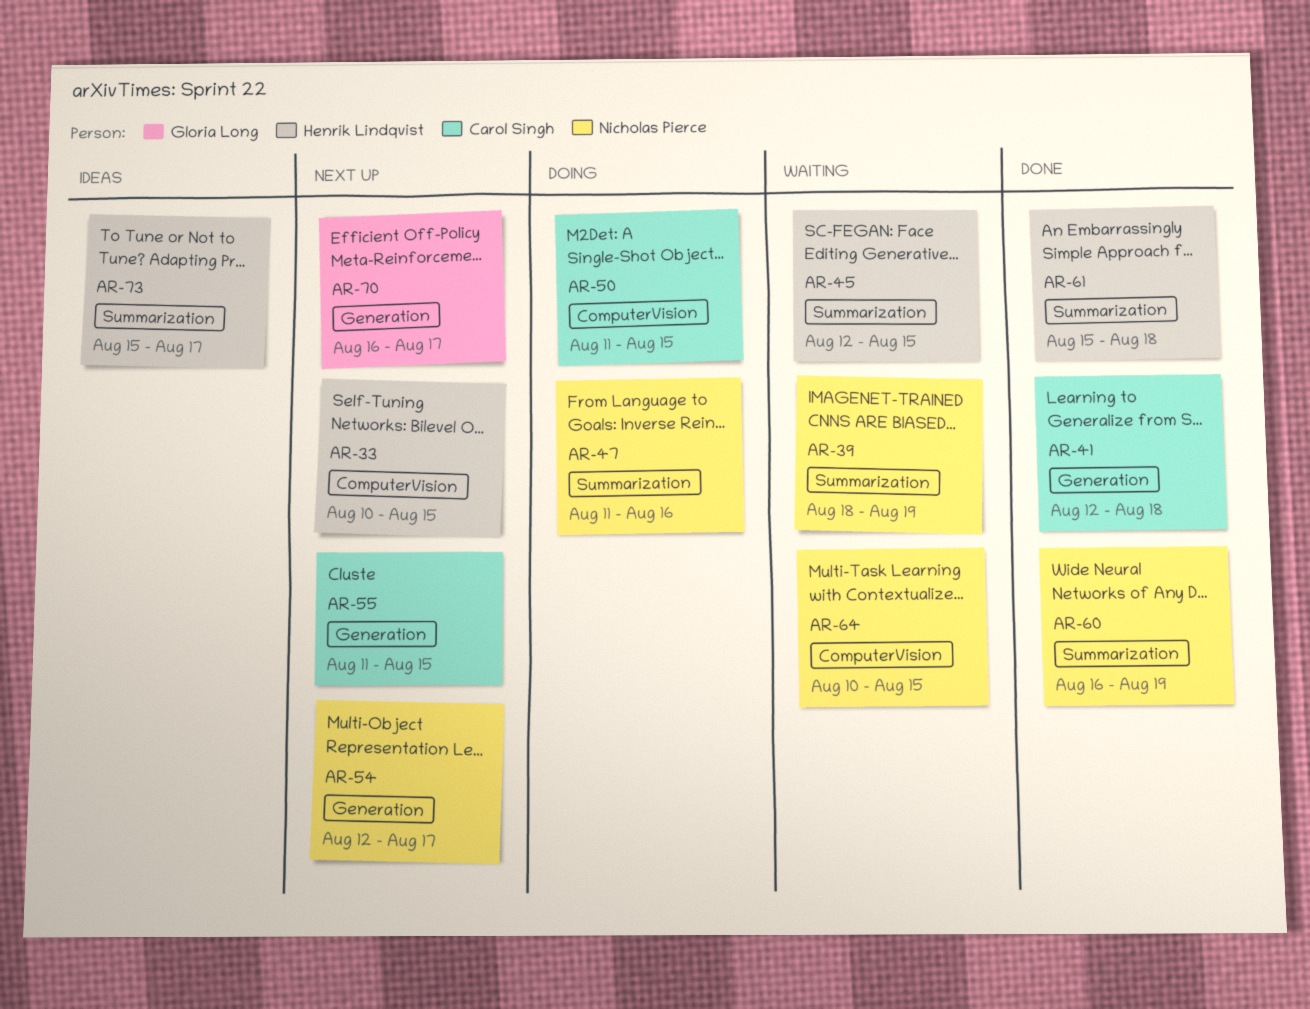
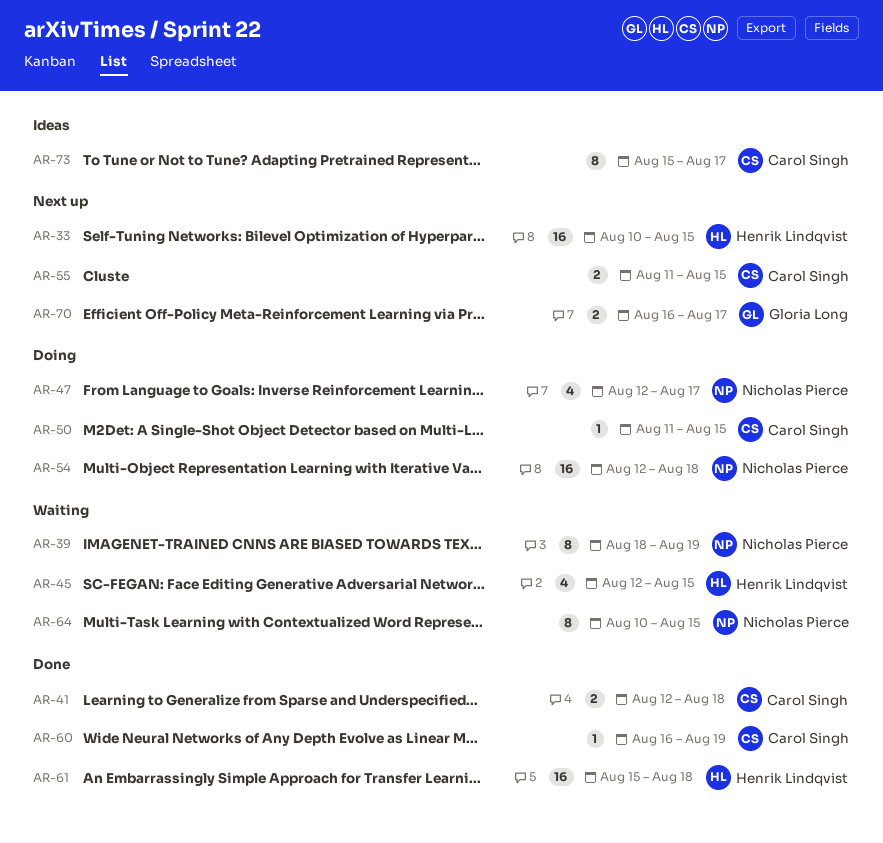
AR-47, start: Aug 11 -> Aug 12
AR-47, due: Aug 16 -> Aug 17
AR-54, status: Next up -> Doing
AR-54, due: Aug 17 -> Aug 18
AR-60, owner: Nicholas Pierce -> Carol Singh
AR-73, owner: Henrik Lindqvist -> Carol Singh

